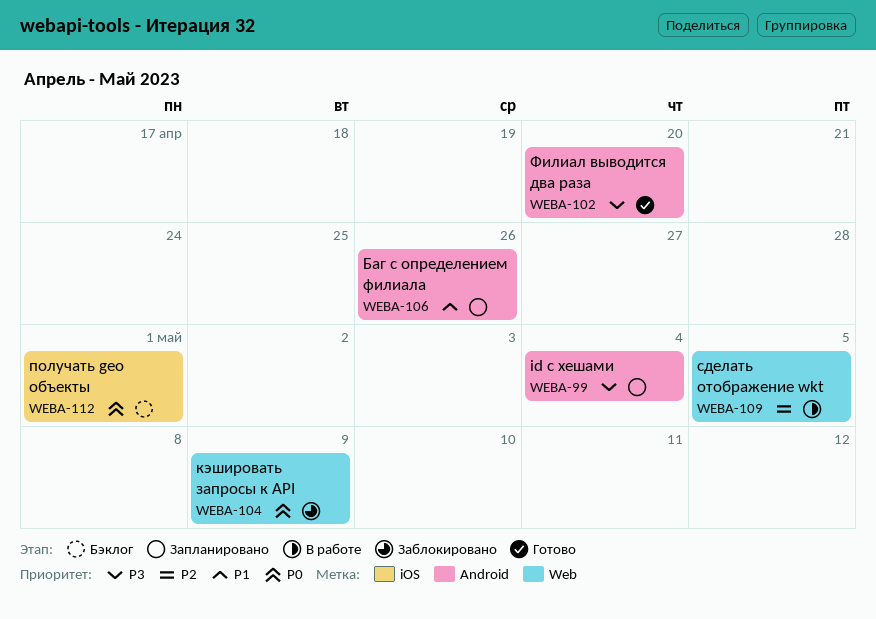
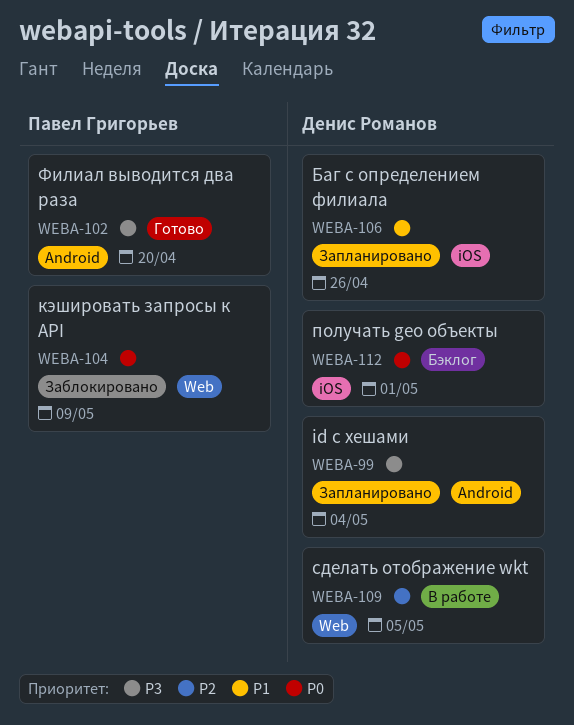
WEBA-106, label: Android -> iOS

